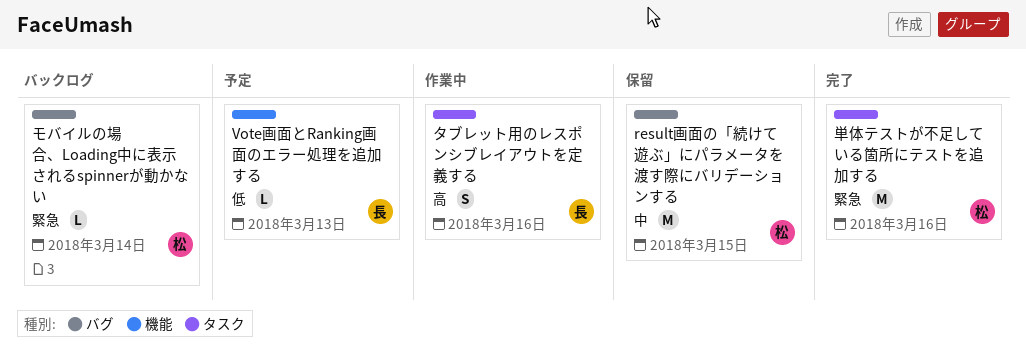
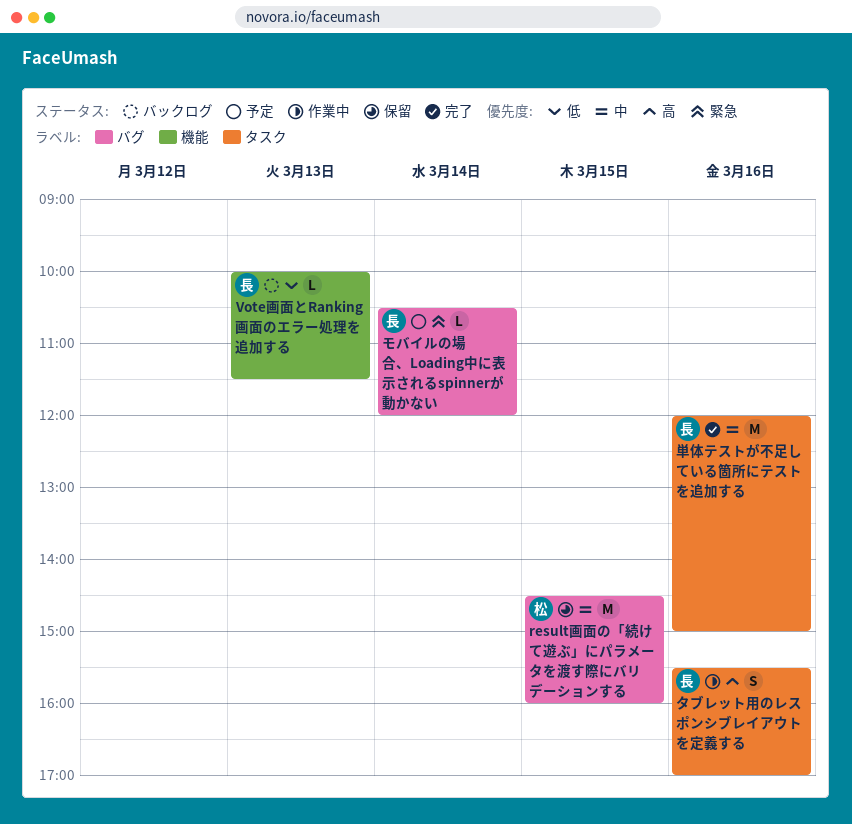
Vote画面とRanking画面のエラー処理を追加する, status: 予定 -> バックログ
モバイルの場合、Loading中に表示されるspinnerが動かない, status: バックログ -> 予定
モバイルの場合、Loading中に表示されるspinnerが動かない, owner: 松 -> 長
単体テストが不足している箇所にテストを追加する, owner: 松 -> 長
単体テストが不足している箇所にテストを追加する, priority: 緊急 -> 中

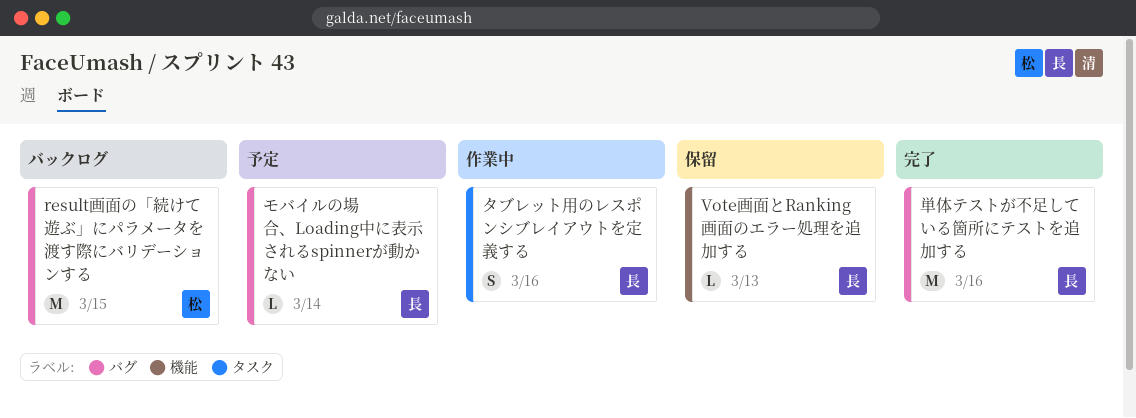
result画面の「続けて遊ぶ」にパラメータを渡す際にバリデーションする, status: 保留 -> バックログ
Vote画面とRanking画面のエラー処理を追加する, status: バックログ -> 保留
単体テストが不足している箇所にテストを追加する, label: タスク -> バグ

